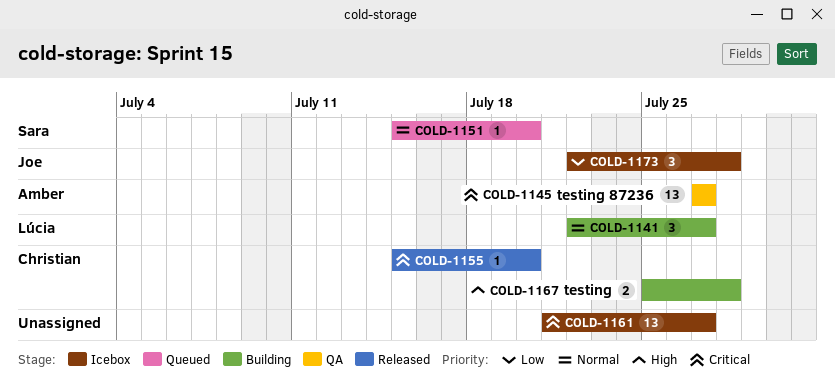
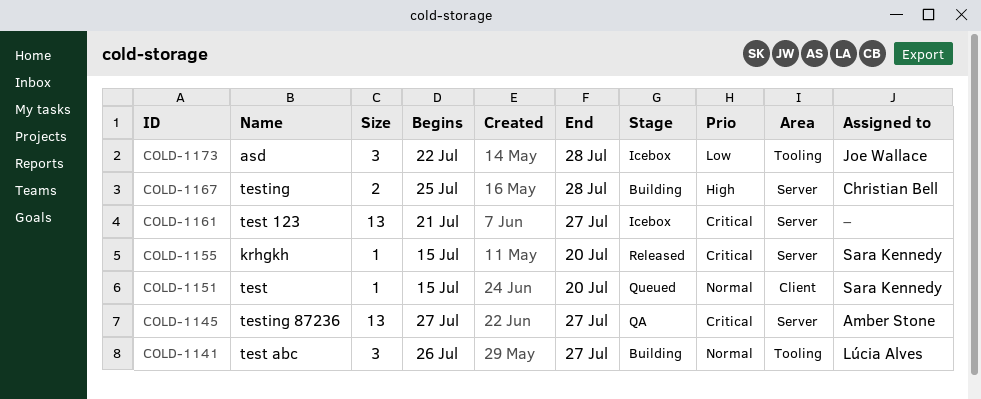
COLD-1141, start: Jul 22 -> Jul 26
COLD-1155, owner: Christian Bell -> Sara Kennedy

